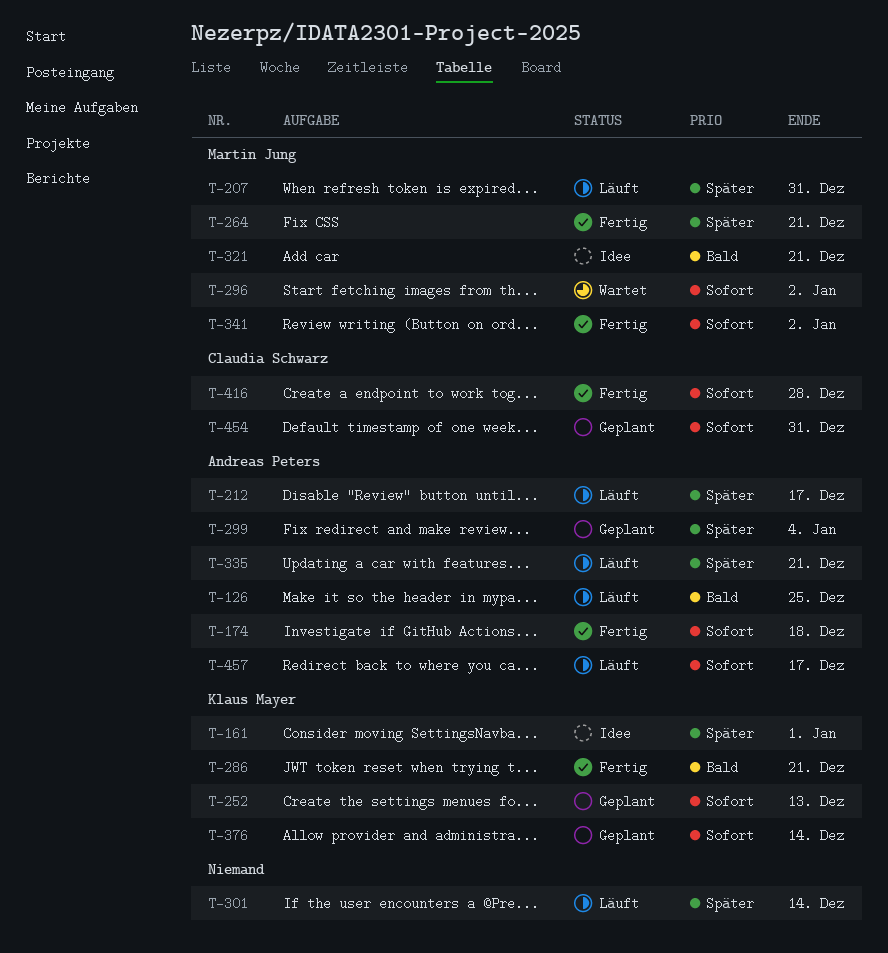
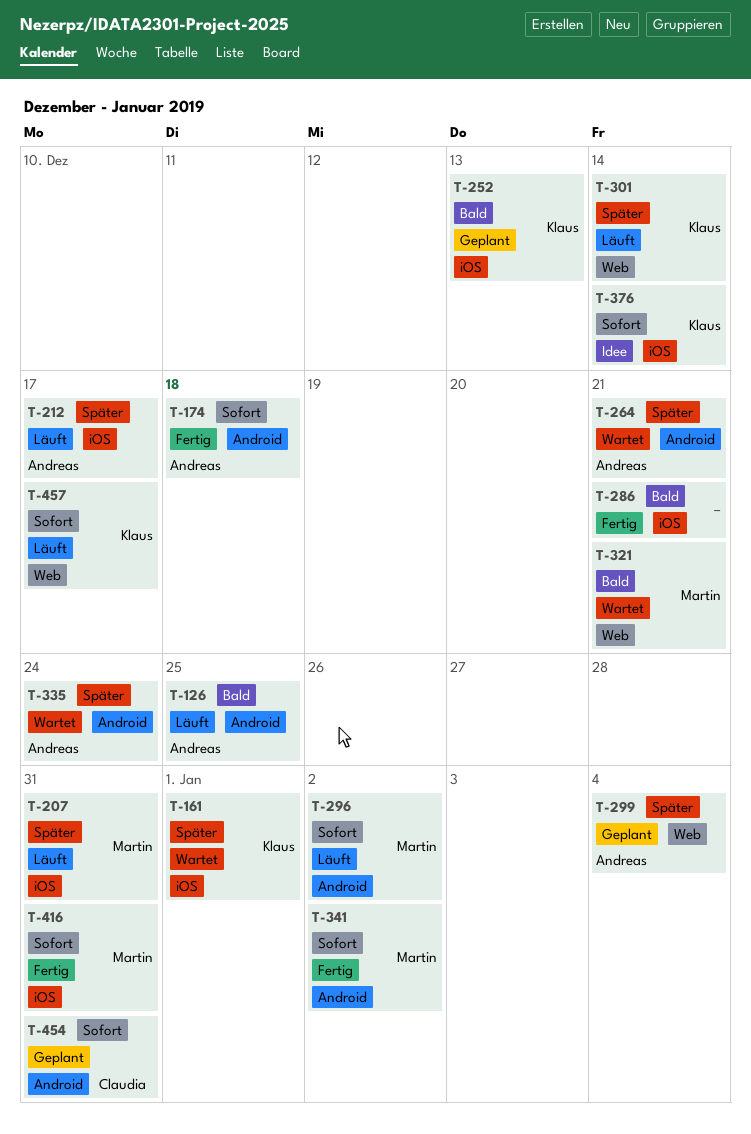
T-161, status: Idee -> Wartet
T-252, priority: Sofort -> Bald
T-264, status: Fertig -> Wartet
T-264, owner: Martin Jung -> Andreas Peters
T-286, owner: Klaus Mayer -> none
T-296, status: Wartet -> Läuft
T-301, owner: none -> Klaus Mayer
T-321, status: Idee -> Wartet
T-335, status: Läuft -> Wartet
T-335, due: Dec 21 -> Dec 24
T-376, status: Geplant -> Idee
T-416, owner: Claudia Schwarz -> Martin Jung
T-416, due: Dec 28 -> Dec 31
T-457, owner: Andreas Peters -> Klaus Mayer

